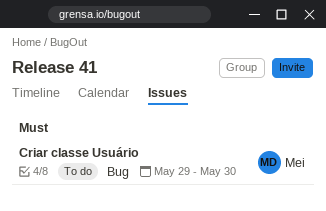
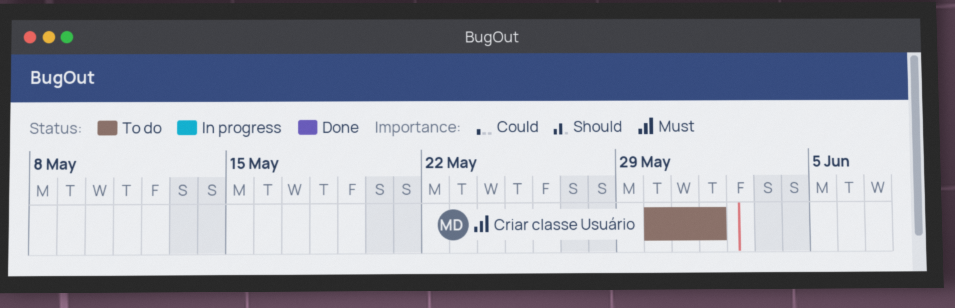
Criar classe Usuário, start: May 29 -> May 30
Criar classe Usuário, due: May 30 -> Jun 1

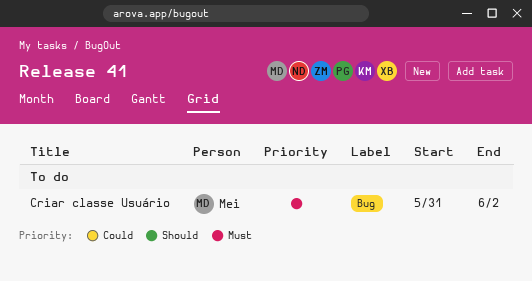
Criar classe Usuário, start: May 30 -> May 31
Criar classe Usuário, due: Jun 1 -> Jun 2

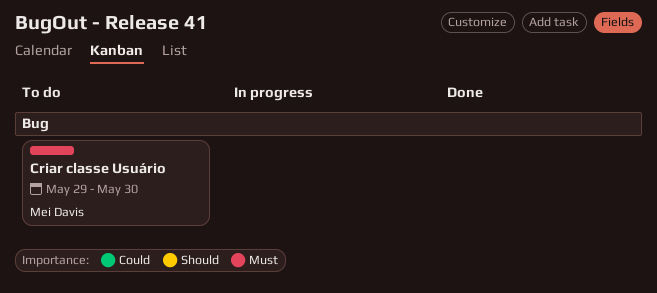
Criar classe Usuário, start: May 31 -> May 29
Criar classe Usuário, due: Jun 2 -> May 30

